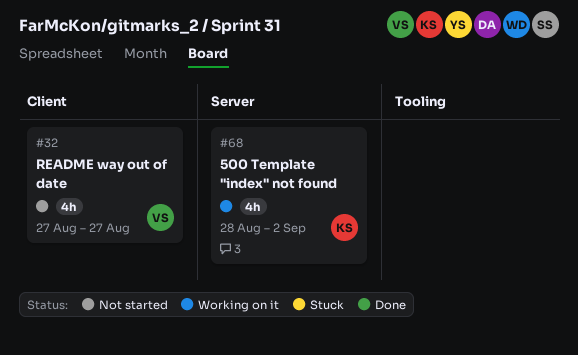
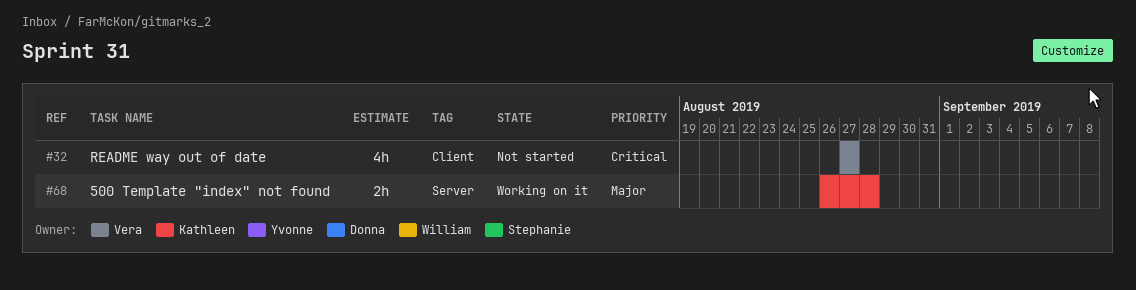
#68, estimate: 4h -> 2h
#68, start: Aug 28 -> Aug 26
#68, due: Sep 2 -> Aug 28

